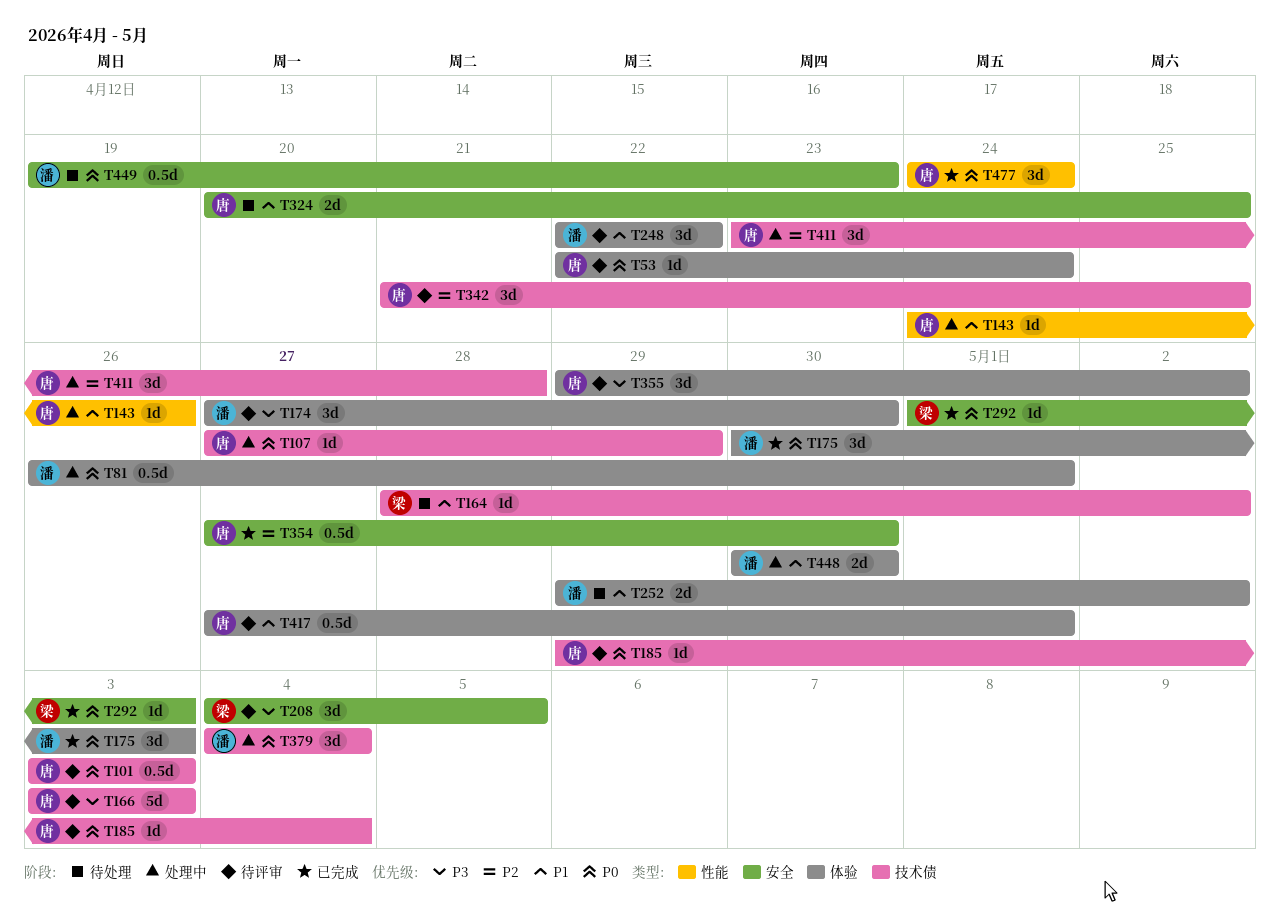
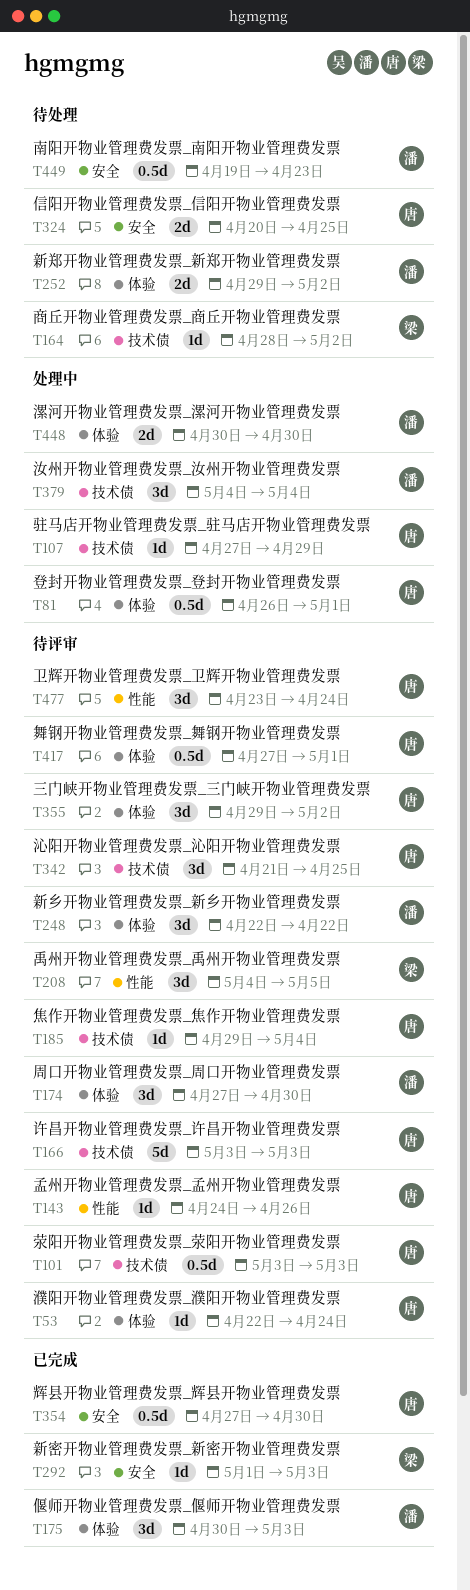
T81, owner: 潘 -> 唐
T143, status: 处理中 -> 待评审
T208, label: 安全 -> 性能
T411: present -> none
T477, status: 已完成 -> 待评审
T477, start: Apr 24 -> Apr 23

